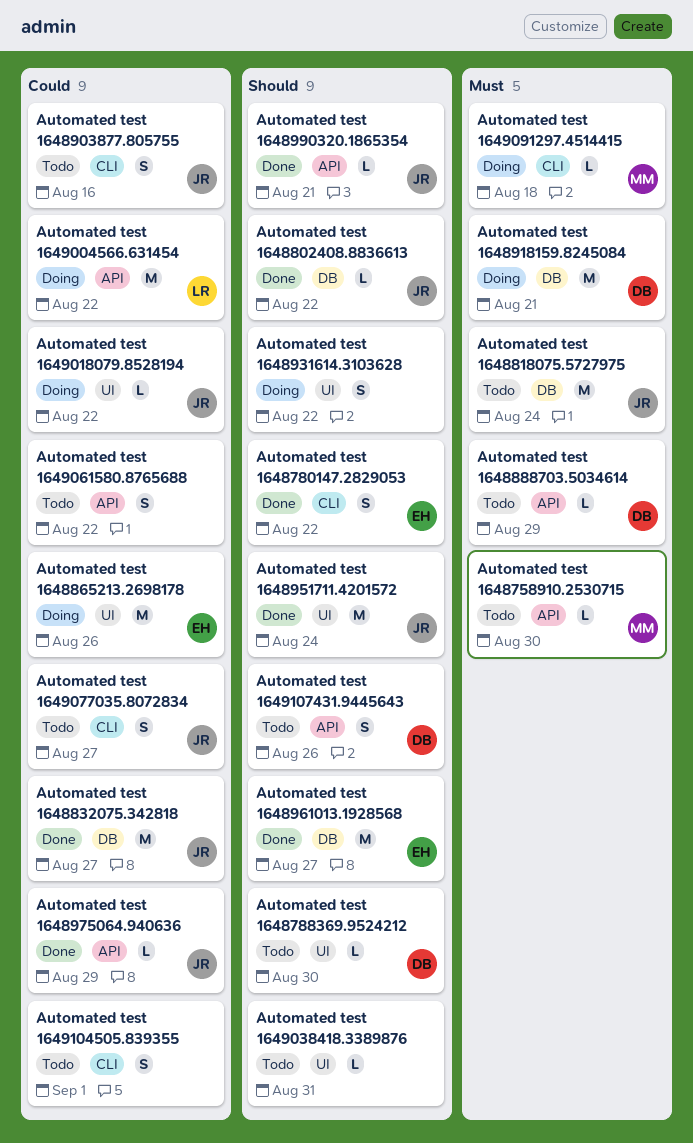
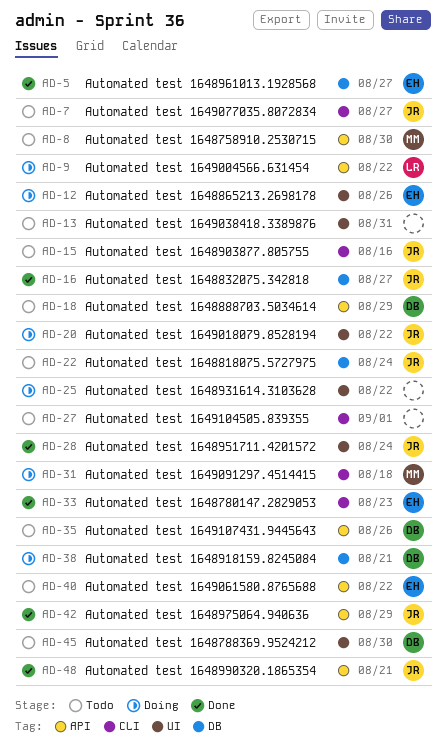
Automated test 1648780147.2829053, due: Aug 22 -> Aug 23
Automated test 1648802408.8836613: present -> none
Automated test 1649061580.8765688, owner: none -> EH

